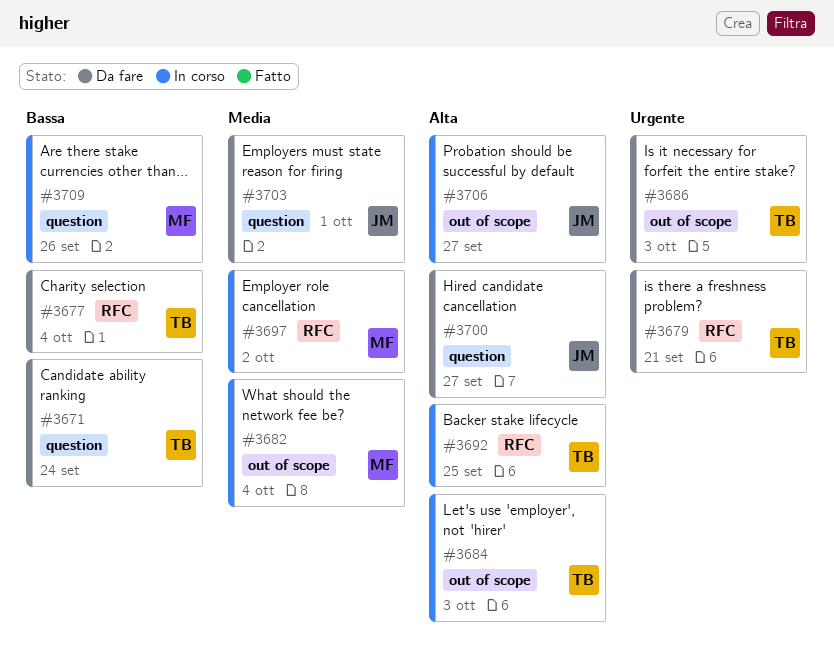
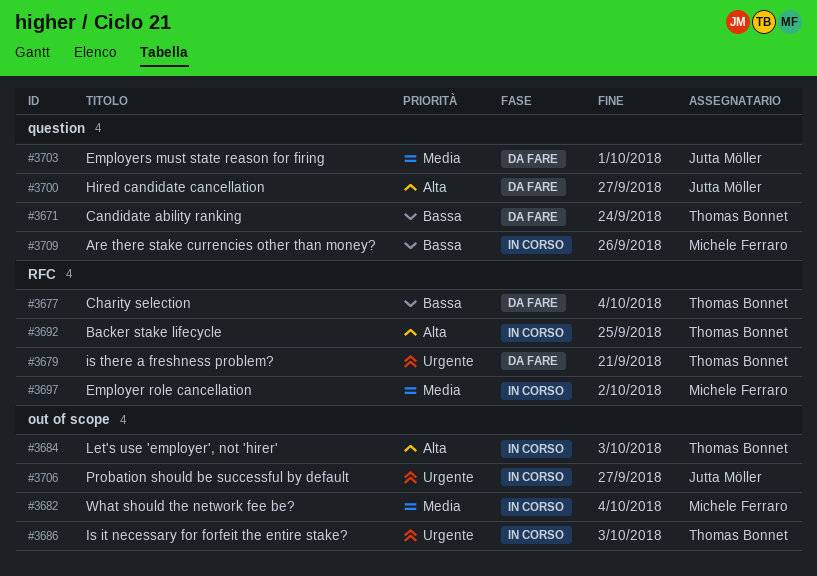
#3686, status: Da fare -> In corso
#3706, priority: Alta -> Urgente

